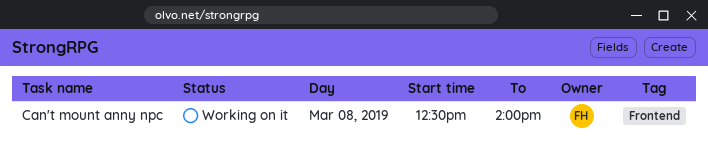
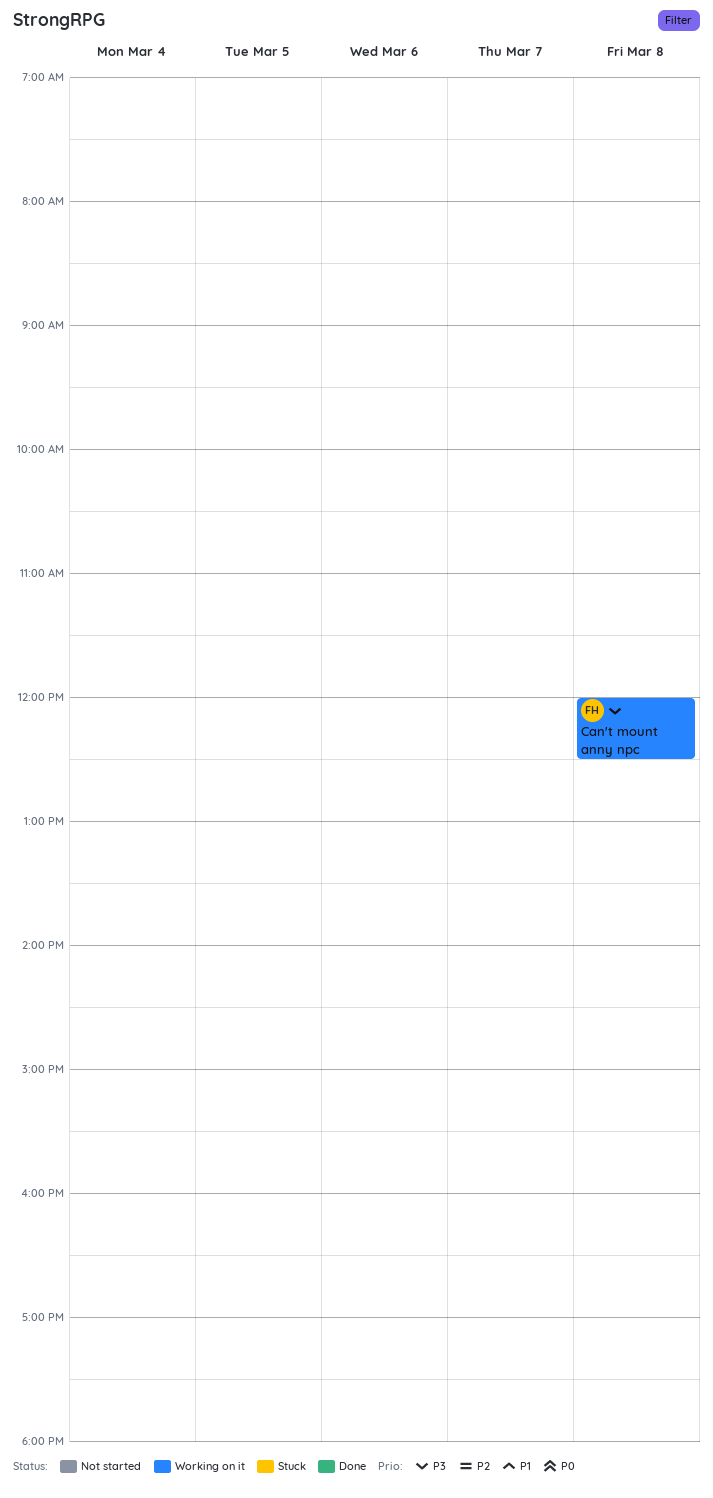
Can't mount anny npc, begins: 12:30 -> 12:00
Can't mount anny npc, ends: 14:00 -> 12:30

